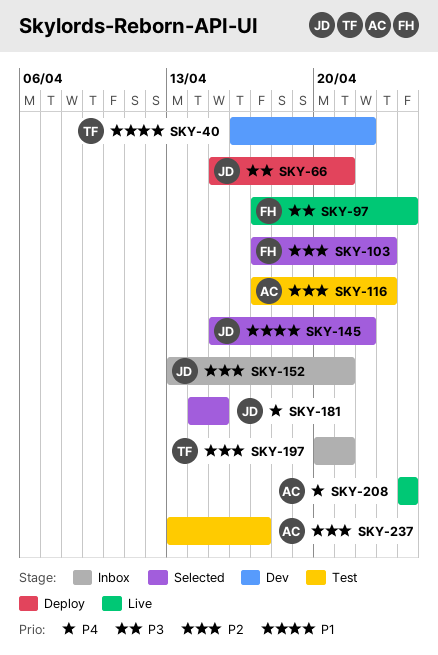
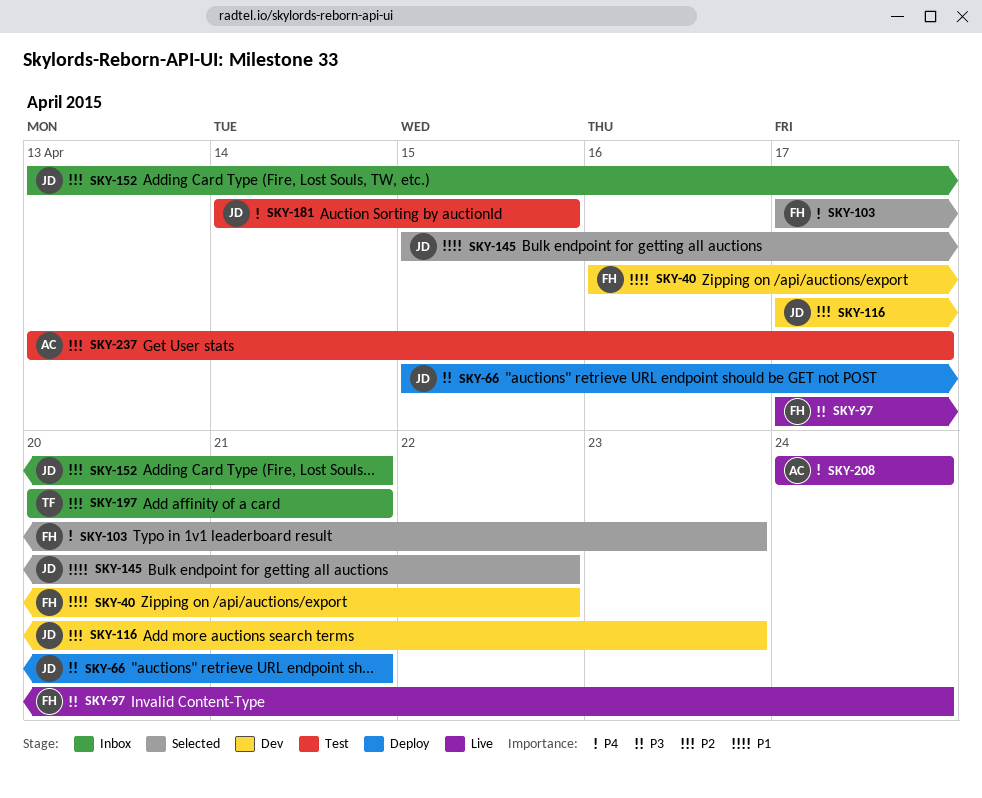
SKY-40, owner: TF -> FH
SKY-103, priority: P2 -> P4
SKY-116, status: Test -> Dev
SKY-116, owner: AC -> JD
SKY-181, status: Selected -> Test

